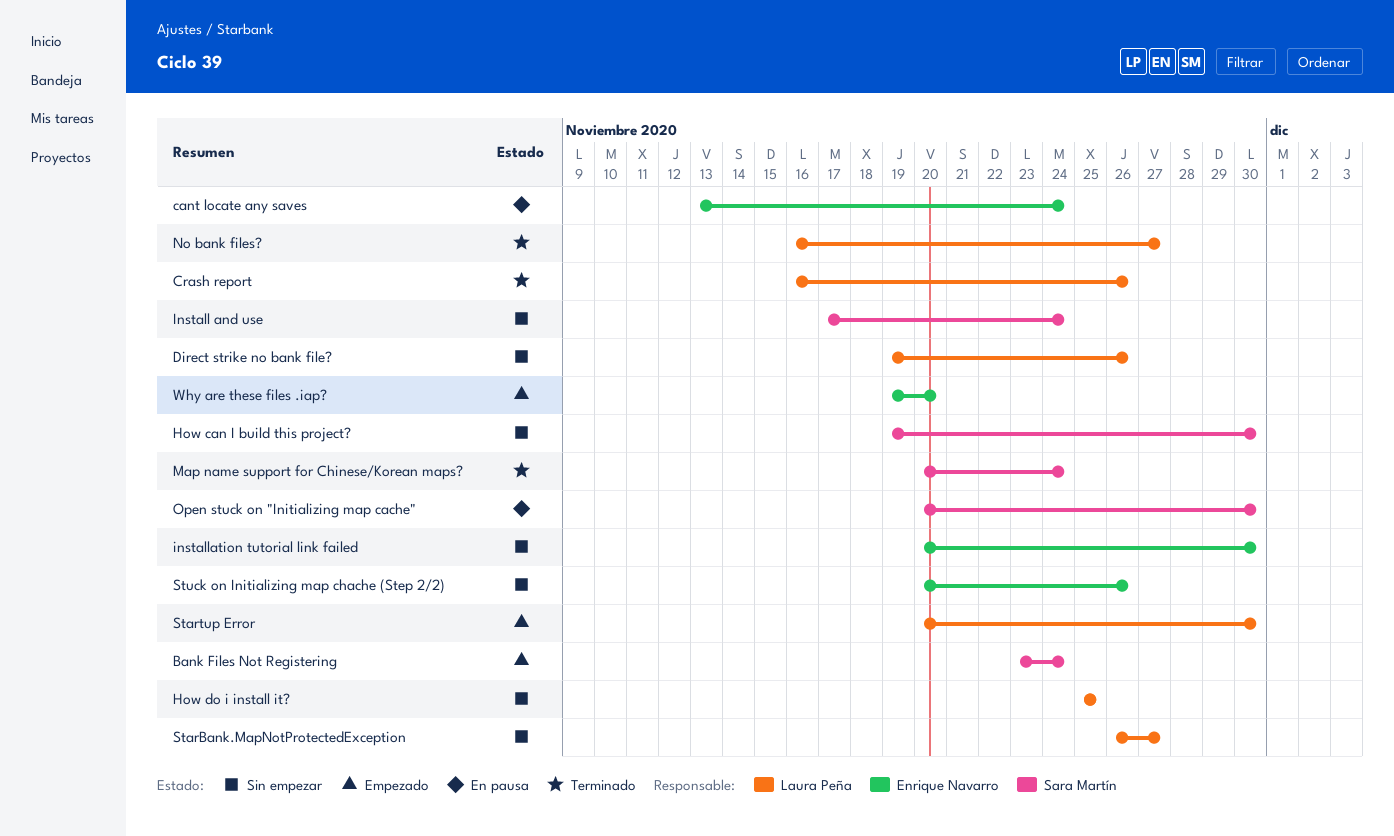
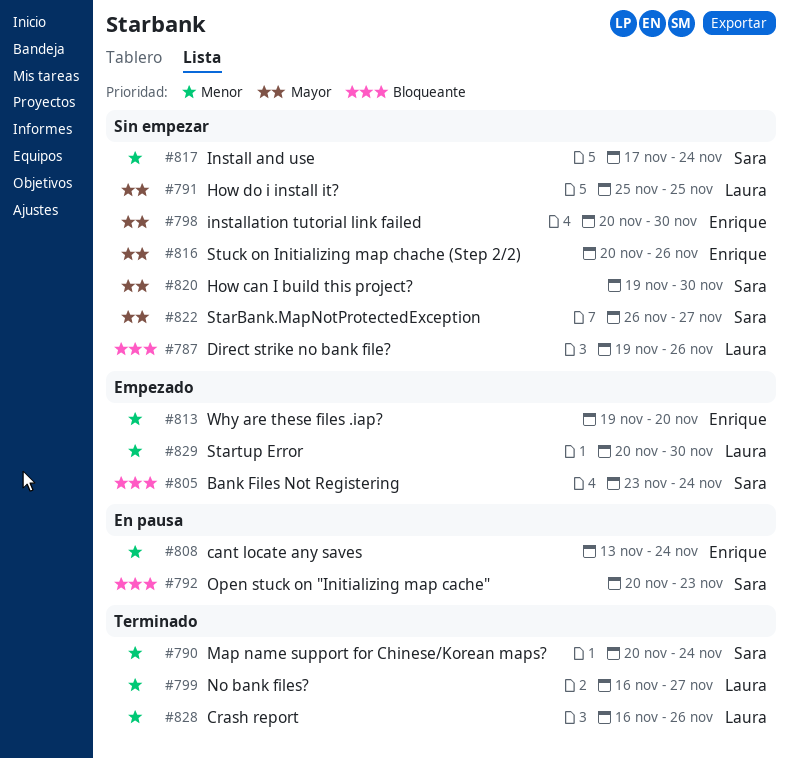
Open stuck on "Initializing map cache", due: Nov 30 -> Nov 23
StarBank.MapNotProtectedException, owner: Laura Peña -> Sara Martín

